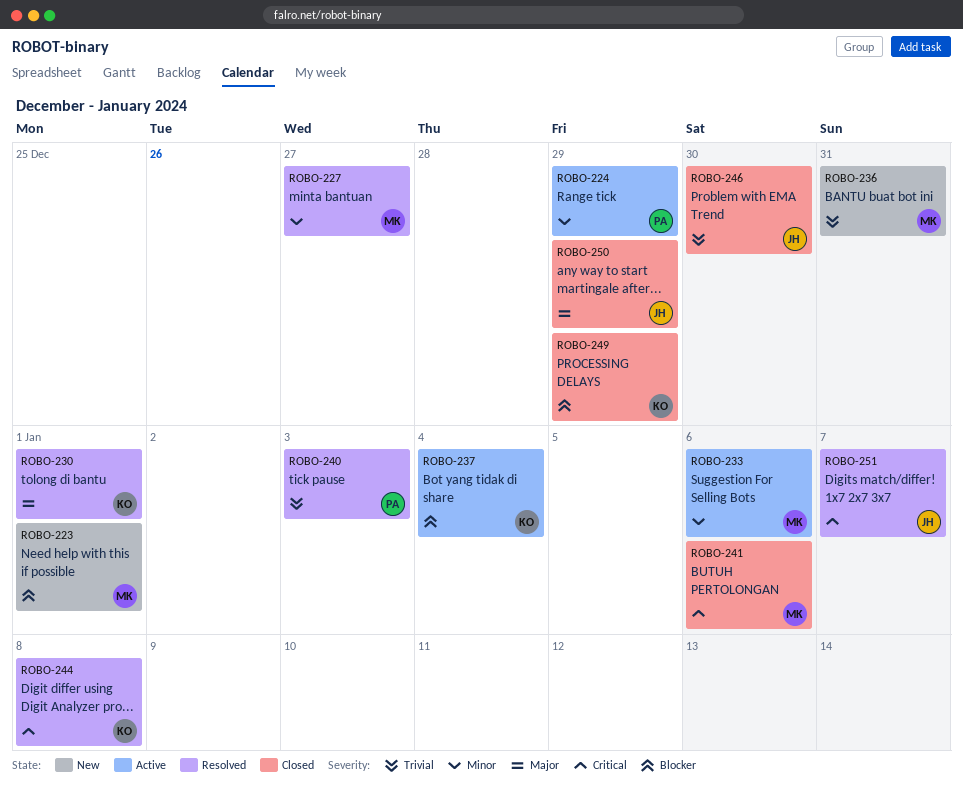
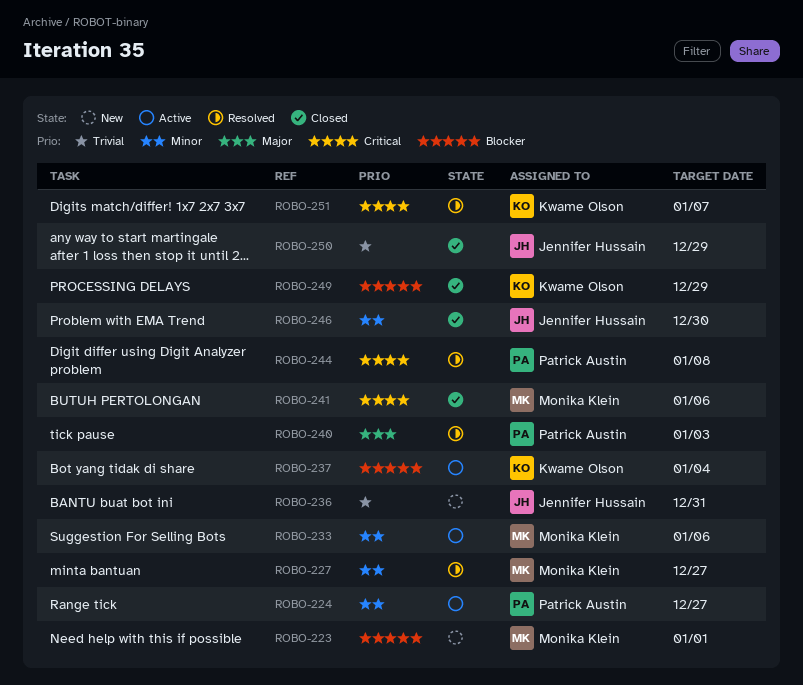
ROBO-224, due: Dec 29 -> Dec 27
ROBO-230: present -> none
ROBO-236, owner: Monika Klein -> Jennifer Hussain
ROBO-240, priority: Trivial -> Major
ROBO-244, owner: Kwame Olson -> Patrick Austin
ROBO-246, priority: Trivial -> Minor
ROBO-250, priority: Major -> Trivial
ROBO-251, owner: Jennifer Hussain -> Kwame Olson

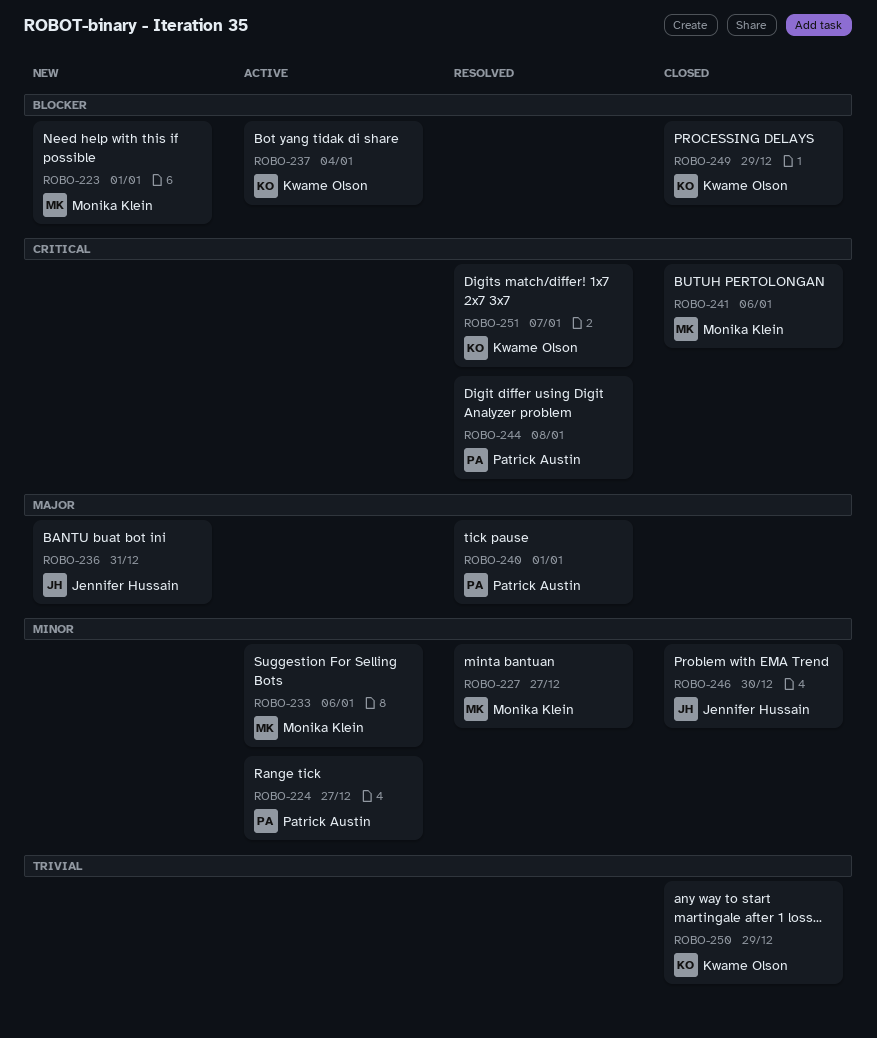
ROBO-236, priority: Trivial -> Major
ROBO-240, due: Jan 3 -> Jan 1
ROBO-250, owner: Jennifer Hussain -> Kwame Olson

